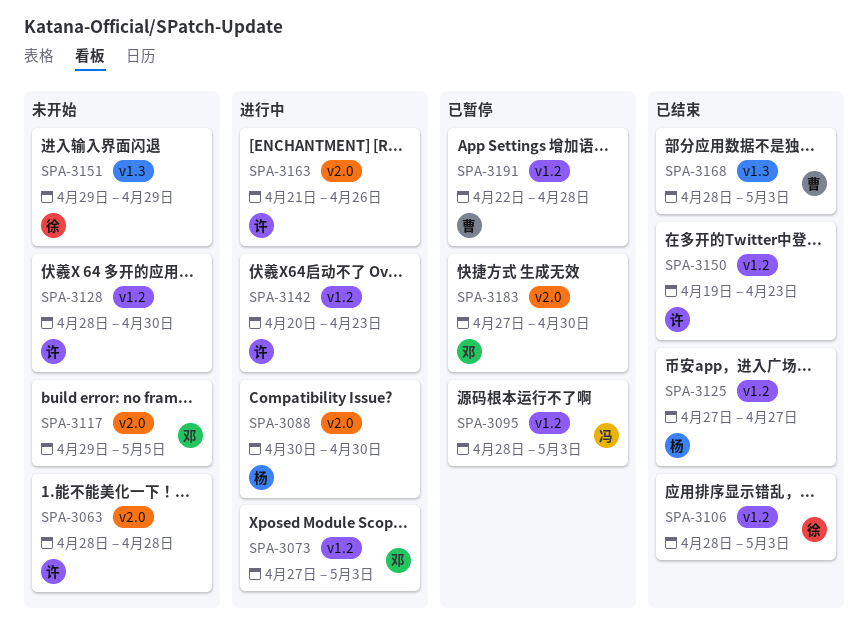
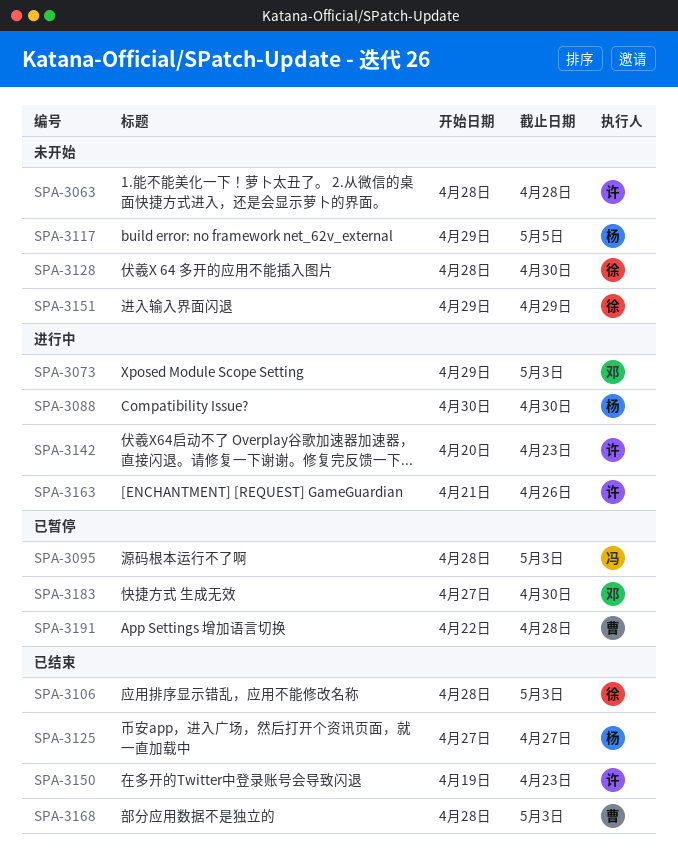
SPA-3073, start: Apr 27 -> Apr 29
SPA-3117, owner: 邓 -> 杨
SPA-3128, owner: 许 -> 徐

